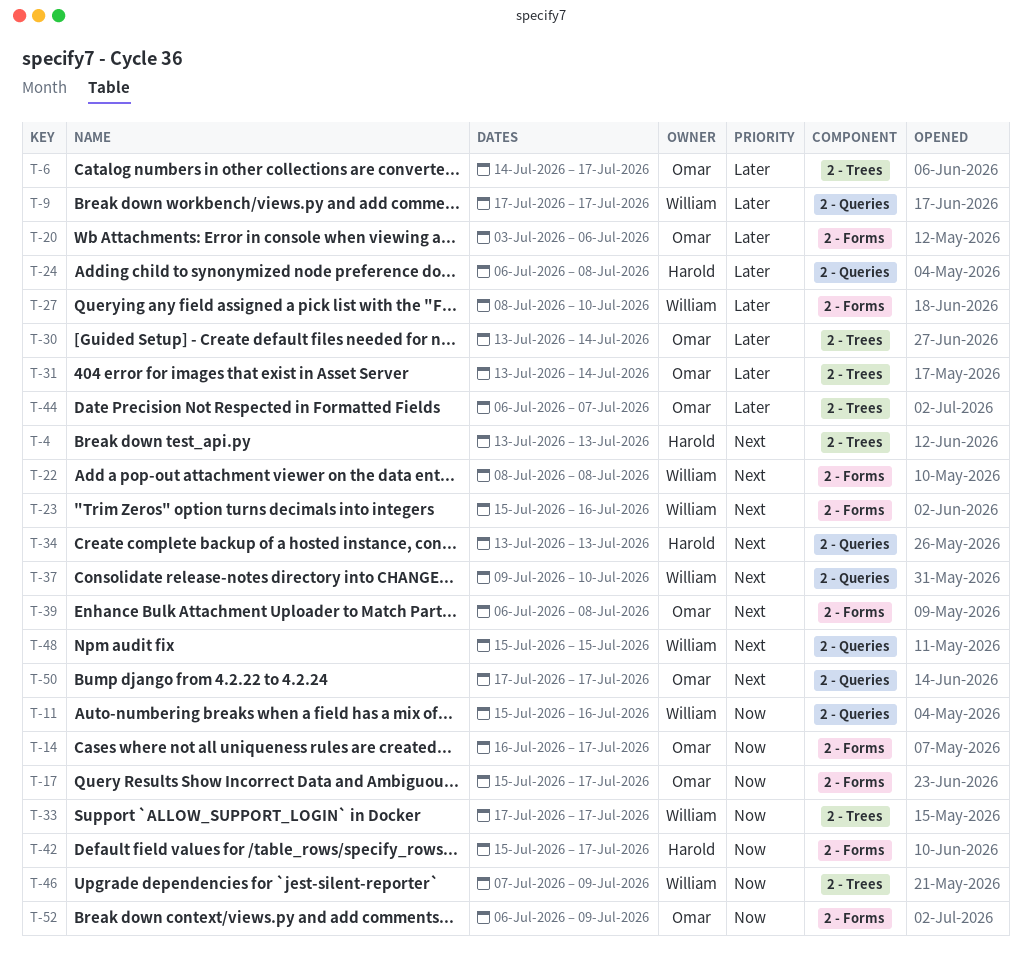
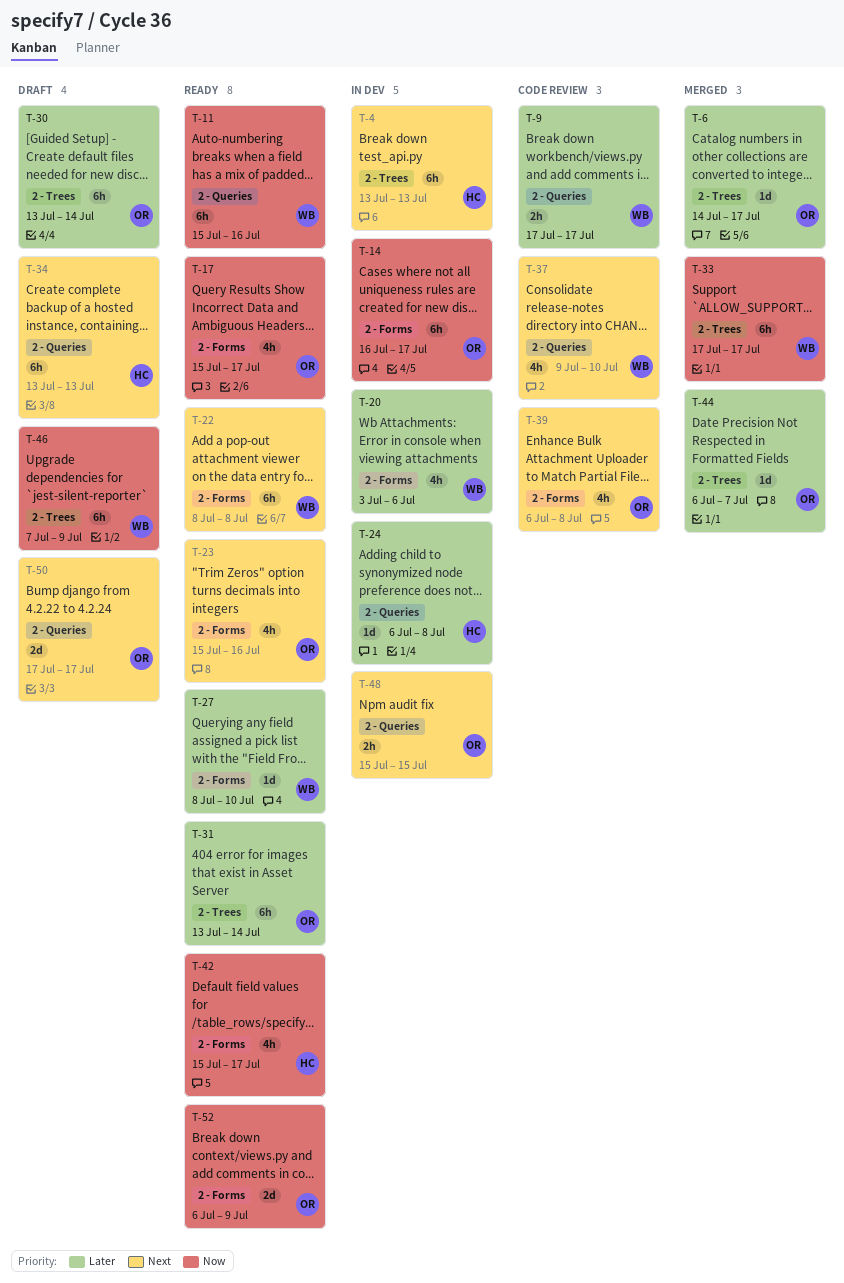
T-20, owner: Omar -> William
T-23, owner: William -> Omar
T-48, owner: William -> Omar

